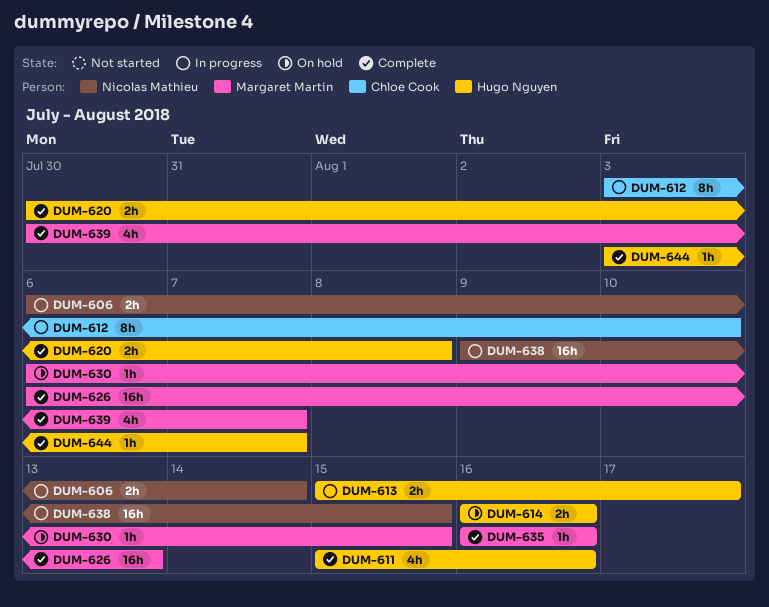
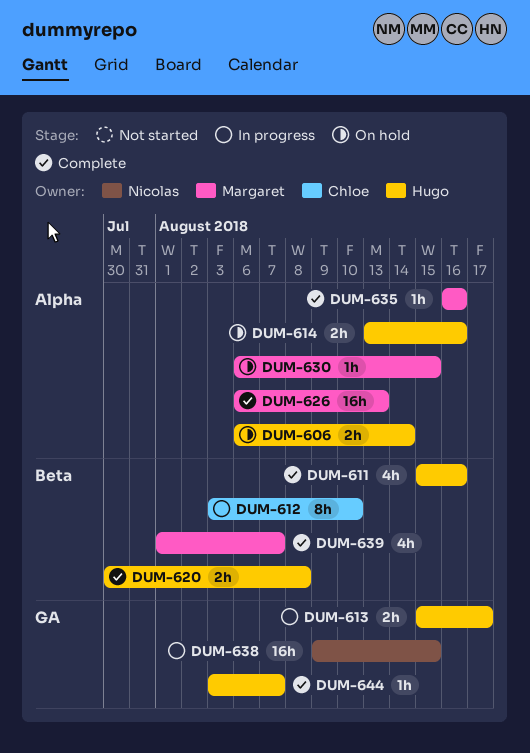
DUM-606, status: In progress -> On hold
DUM-606, owner: Nicolas Mathieu -> Hugo Nguyen
DUM-614, start: Aug 16 -> Aug 13
DUM-639, start: Jul 30 -> Aug 1

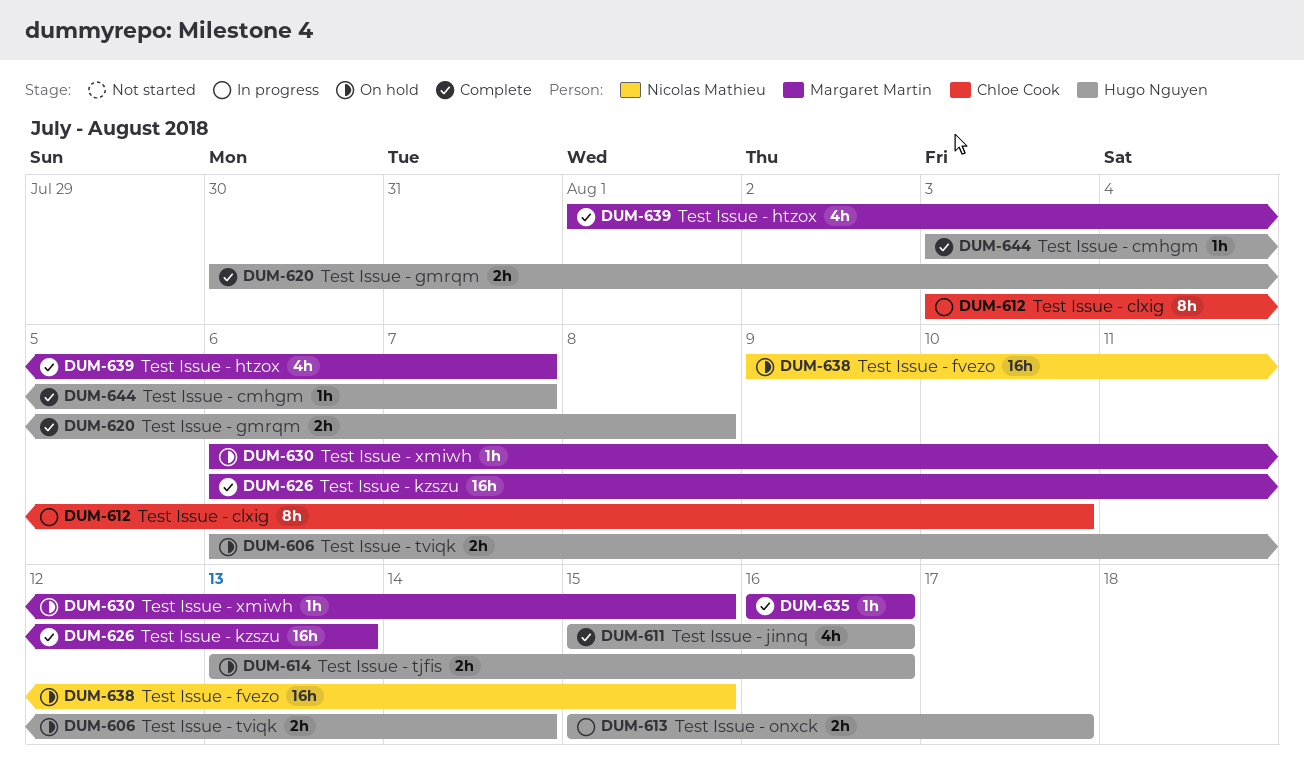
DUM-638, status: In progress -> On hold

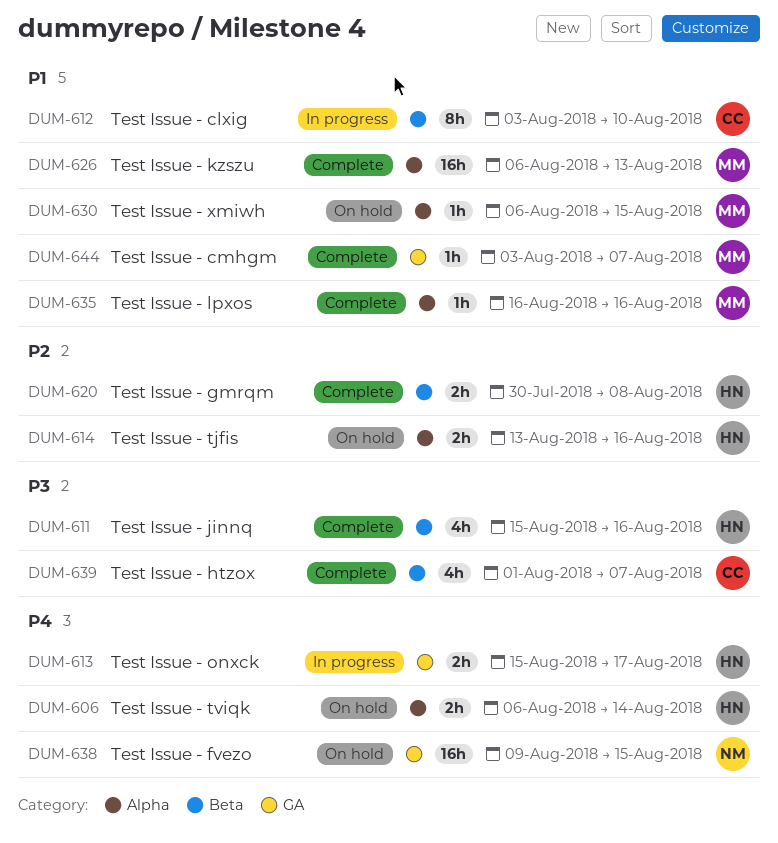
DUM-639, owner: Margaret Martin -> Chloe Cook
DUM-644, owner: Hugo Nguyen -> Margaret Martin

